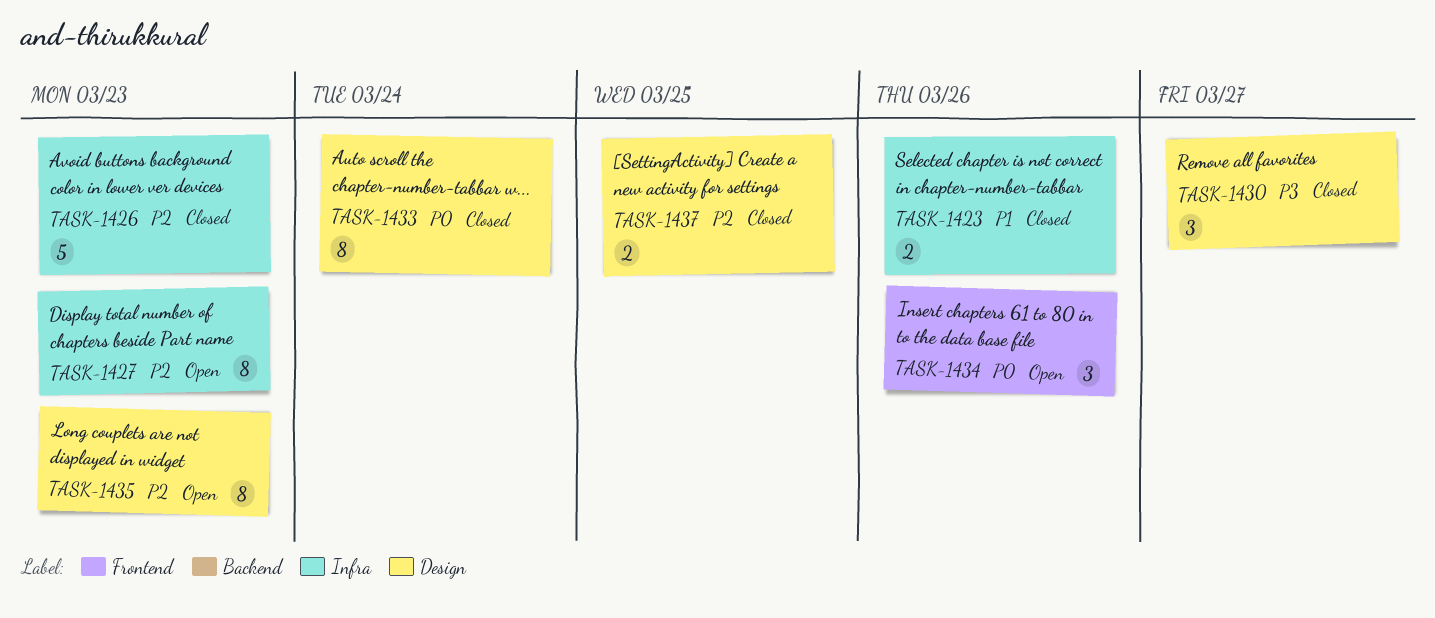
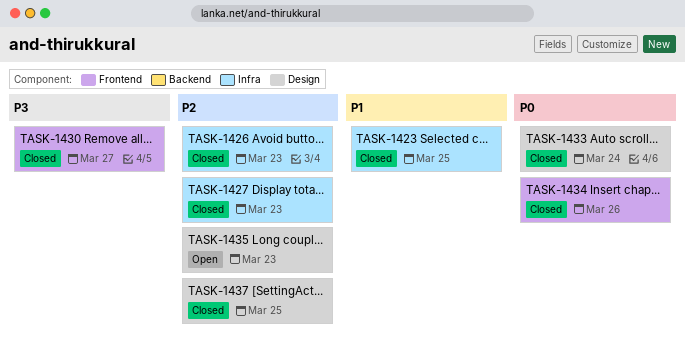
TASK-1423, due: Mar 26 -> Mar 25
TASK-1427, status: Open -> Closed
TASK-1430, label: Design -> Frontend
TASK-1434, status: Open -> Closed

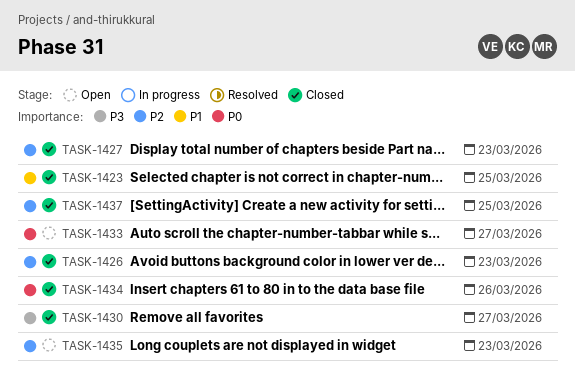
TASK-1433, status: Closed -> Open
TASK-1433, due: Mar 24 -> Mar 27

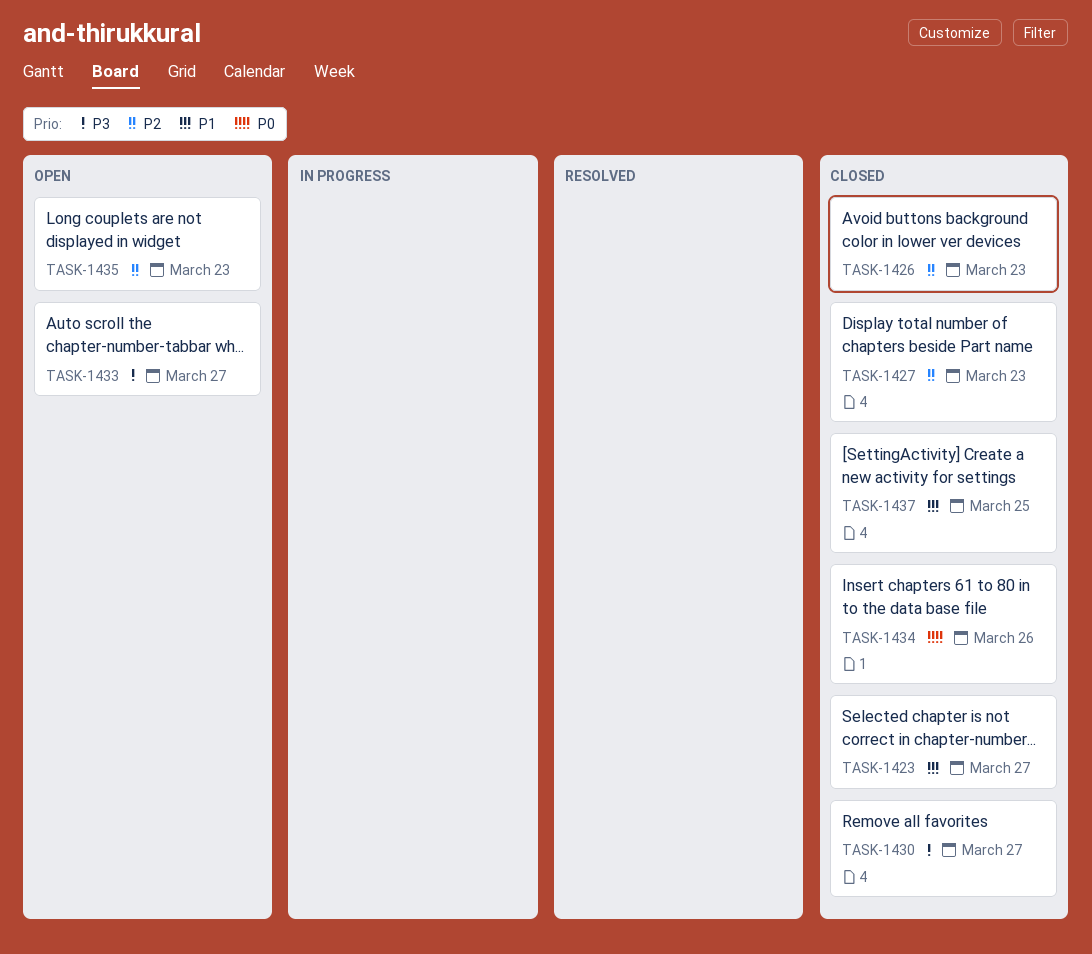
TASK-1423, due: Mar 25 -> Mar 27
TASK-1433, priority: P0 -> P3
TASK-1437, priority: P2 -> P1

